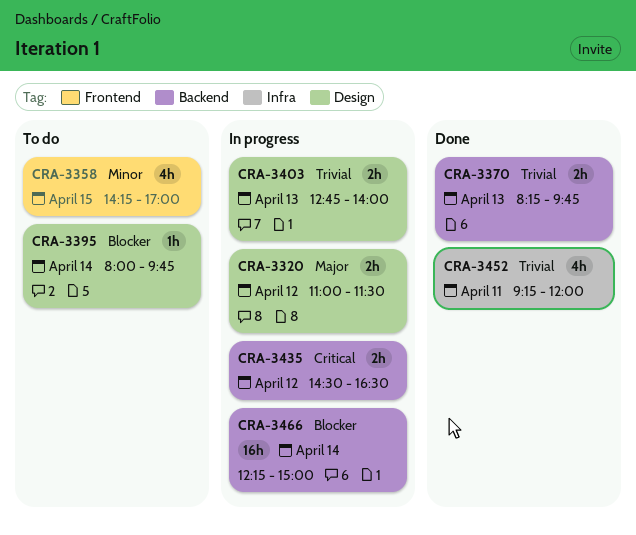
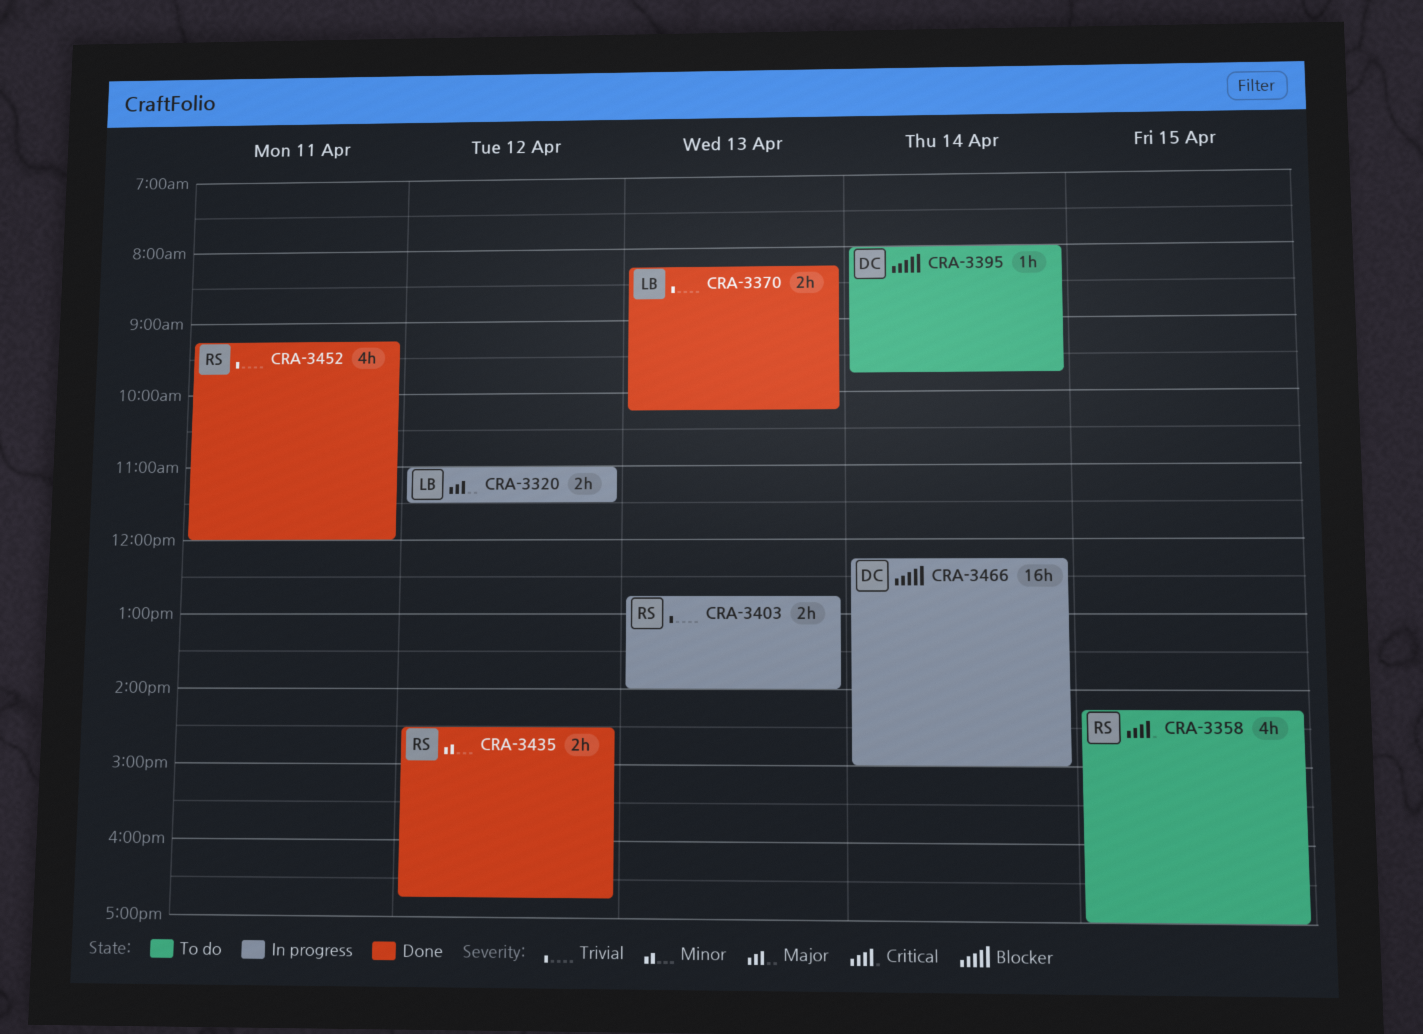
CRA-3358, priority: Minor -> Critical
CRA-3370, ends: 09:45 -> 10:15
CRA-3435, status: In progress -> Done
CRA-3435, priority: Critical -> Minor
CRA-3435, ends: 16:30 -> 16:45

